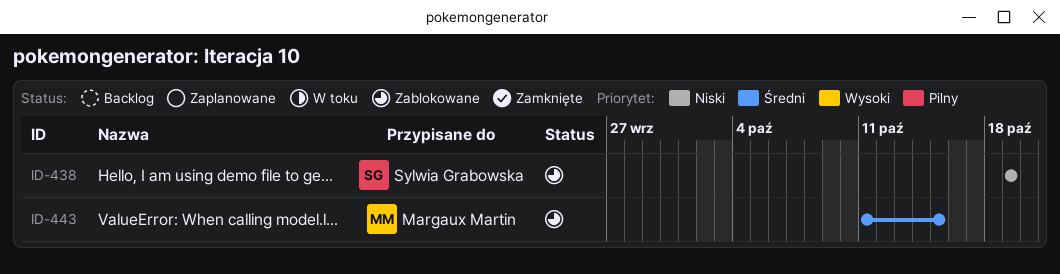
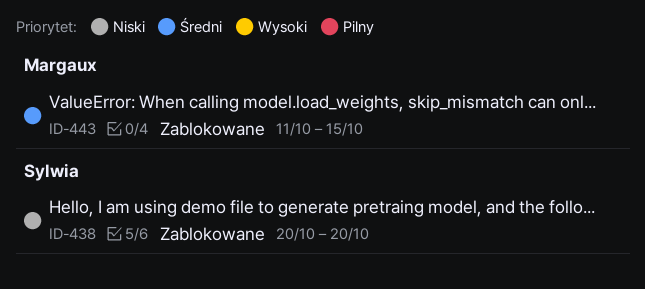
ID-438, start: Oct 19 -> Oct 20
ID-438, due: Oct 19 -> Oct 20

